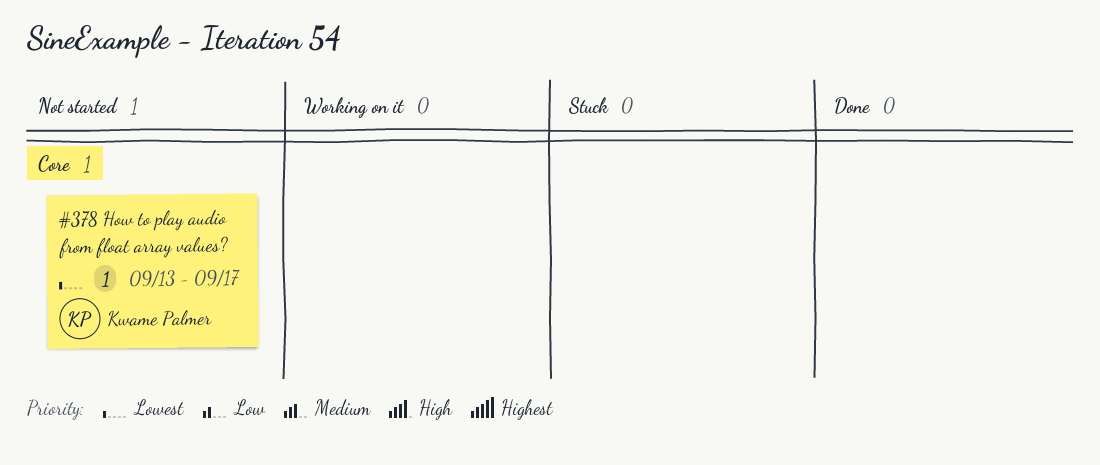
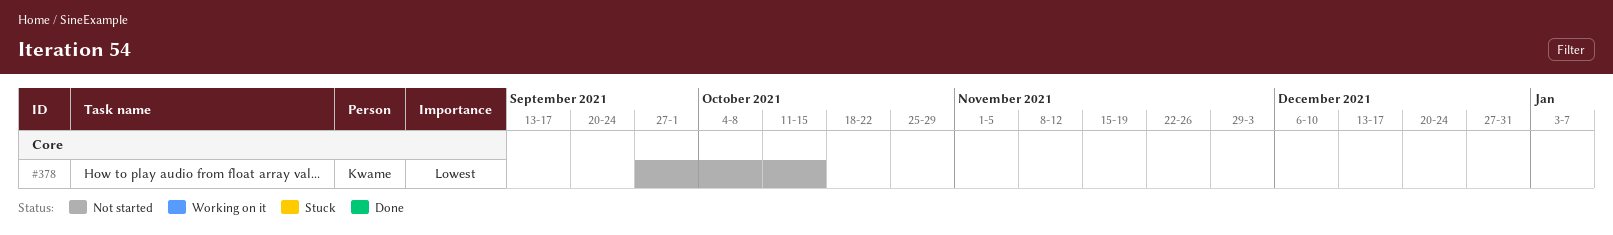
#378, start: Sep 13 -> Sep 27
#378, due: Sep 17 -> Oct 15

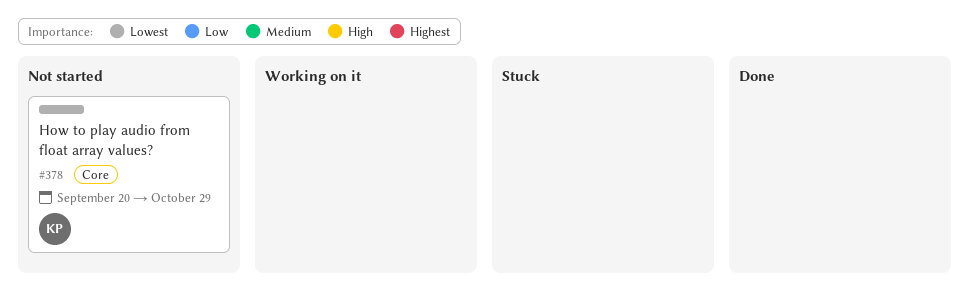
#378, start: Sep 27 -> Sep 20
#378, due: Oct 15 -> Oct 29

